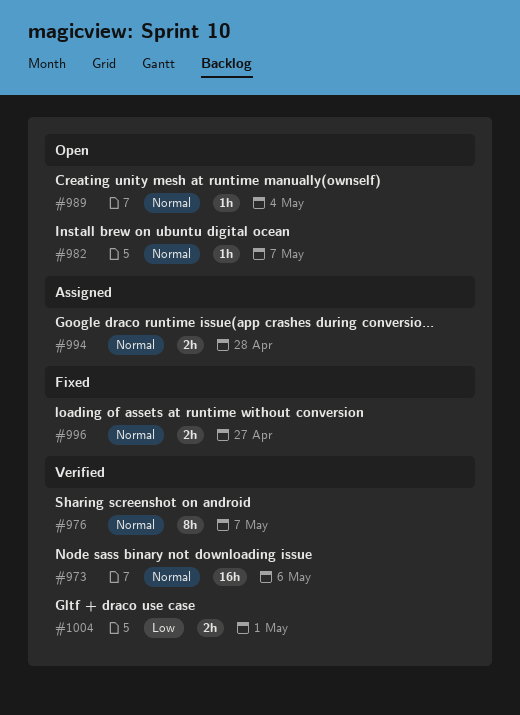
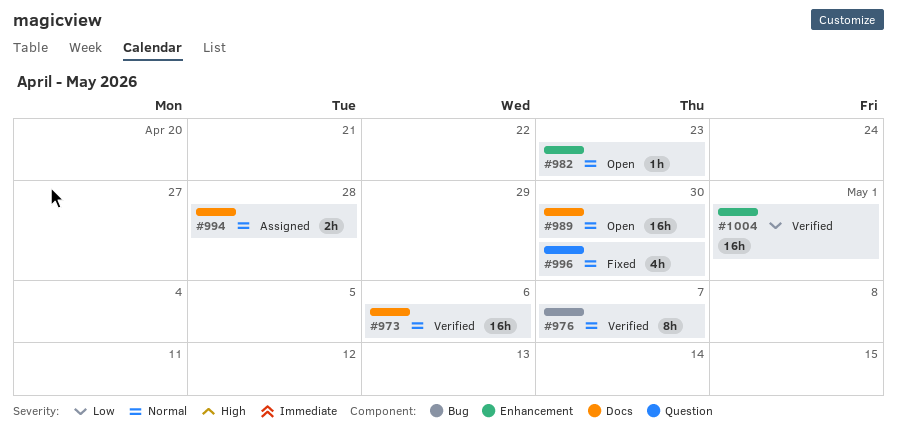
#982, due: May 7 -> Apr 23
#989, estimate: 1h -> 16h
#989, due: May 4 -> Apr 30
#996, estimate: 2h -> 4h
#996, due: Apr 27 -> Apr 30
#1004, estimate: 2h -> 16h

